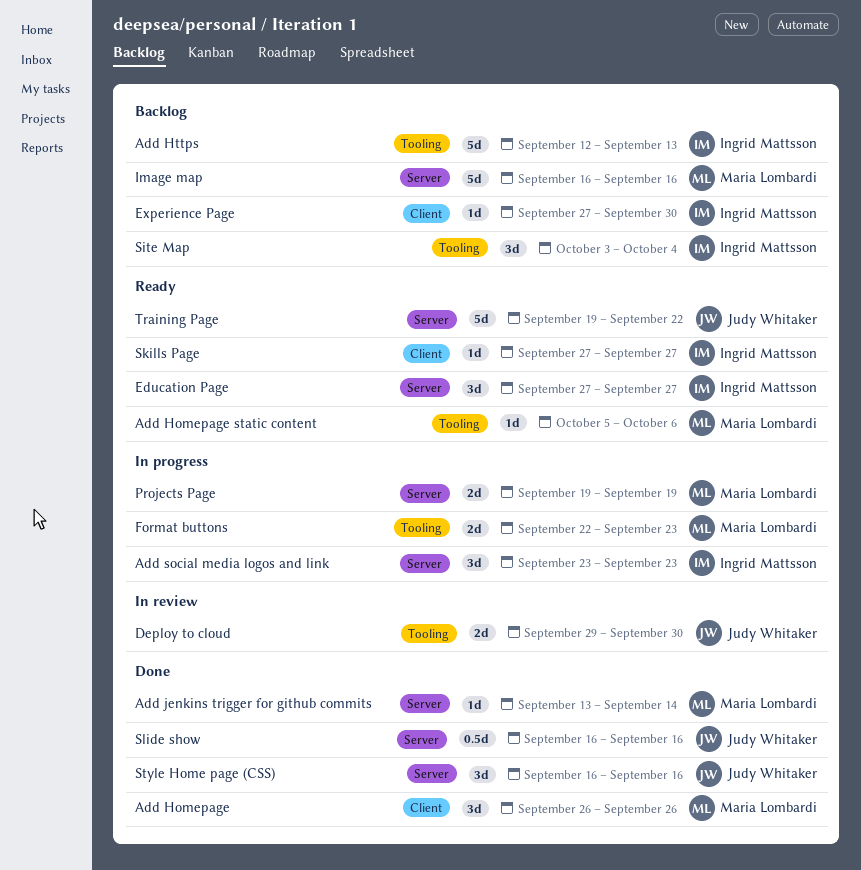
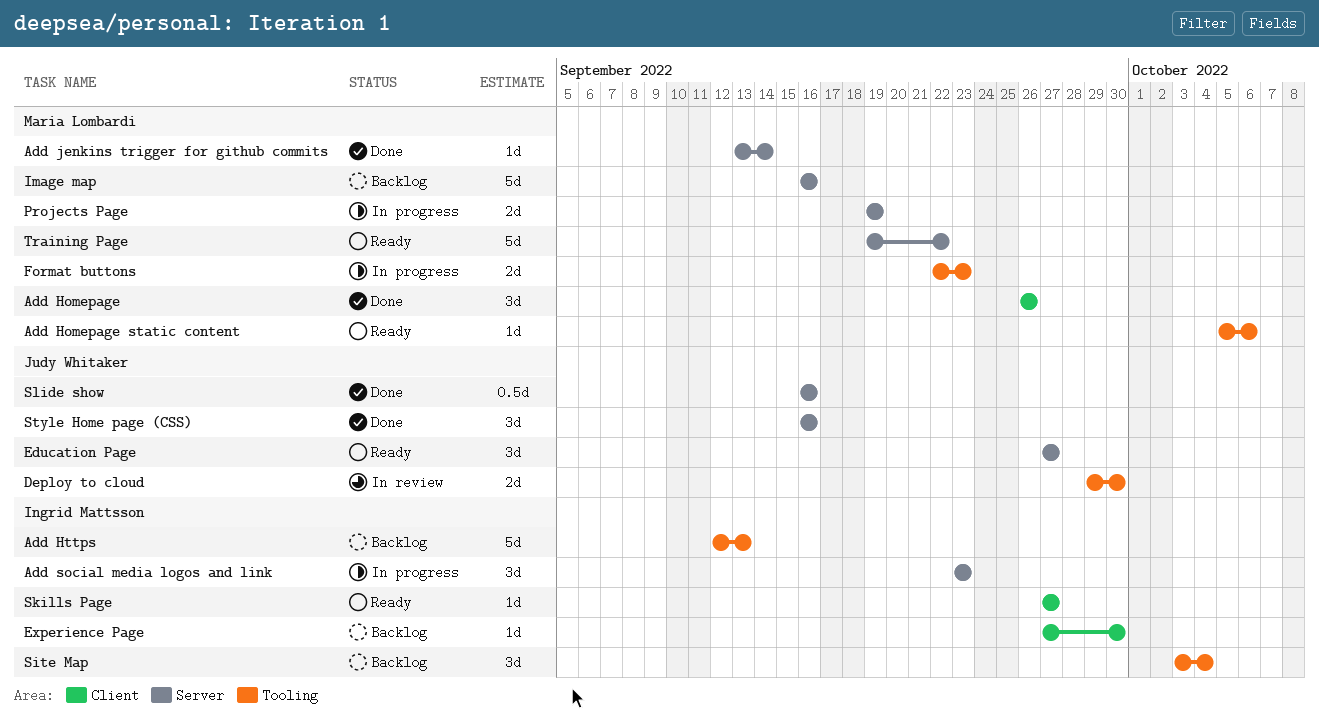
Education Page, owner: Ingrid Mattsson -> Judy Whitaker
Training Page, owner: Judy Whitaker -> Maria Lombardi

